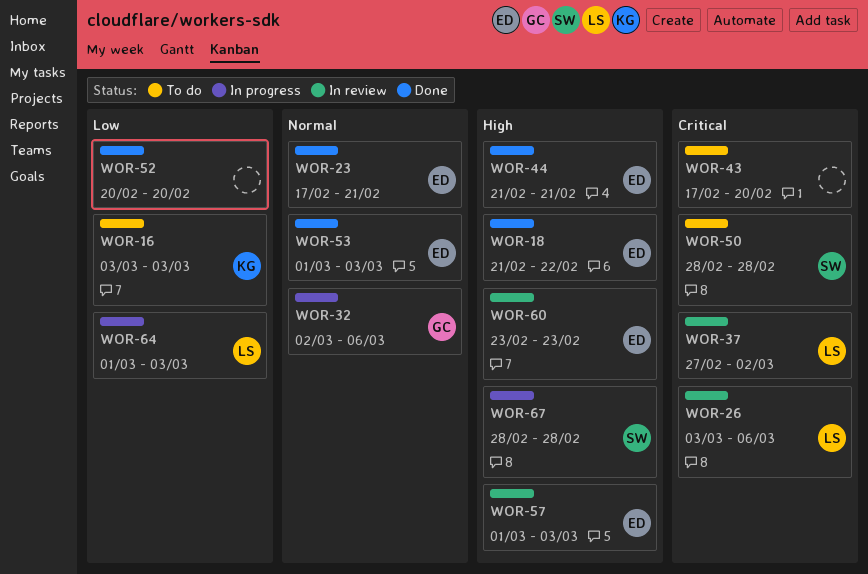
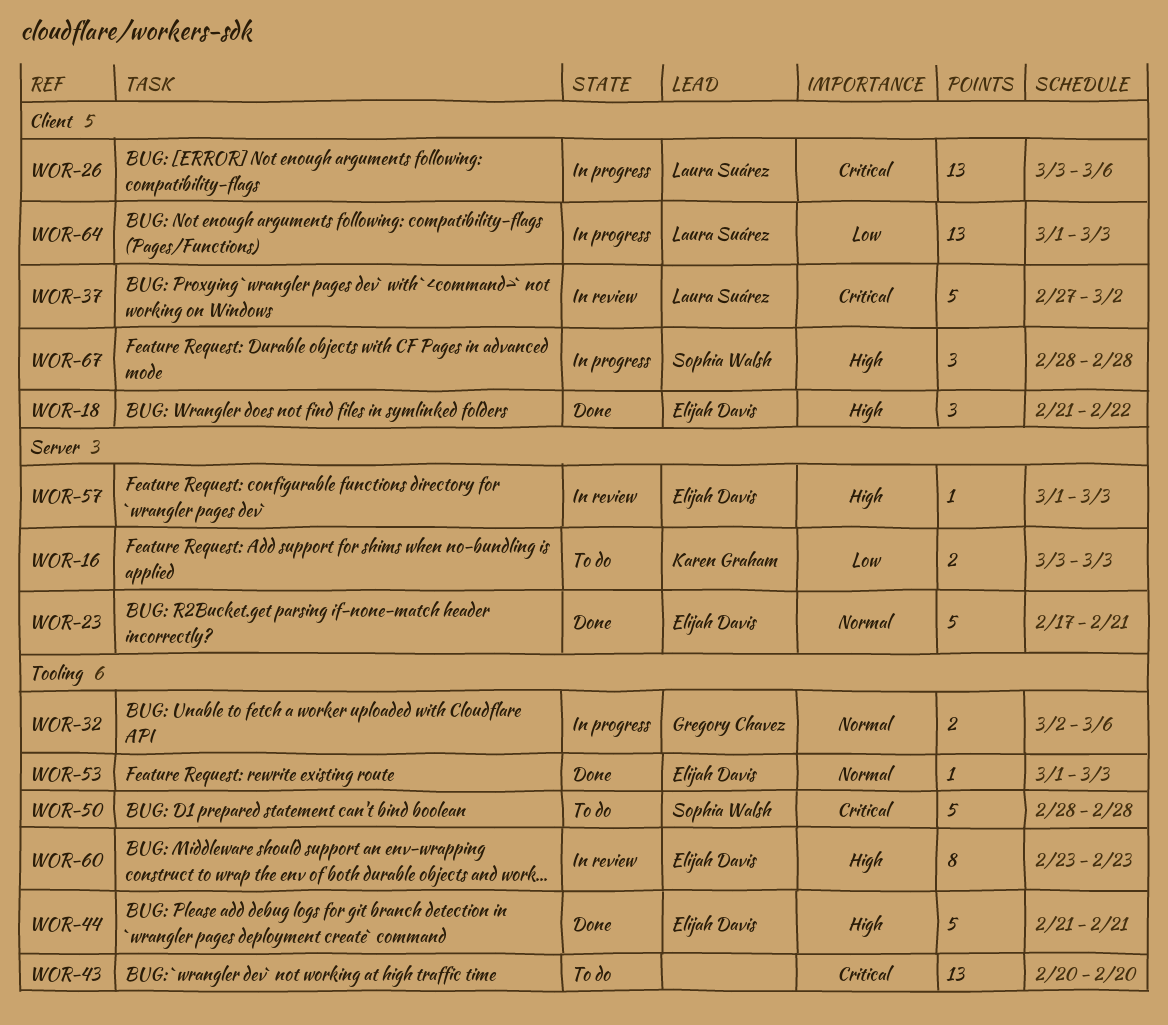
WOR-26, status: In review -> In progress
WOR-43, start: Feb 17 -> Feb 20
WOR-52: present -> none

